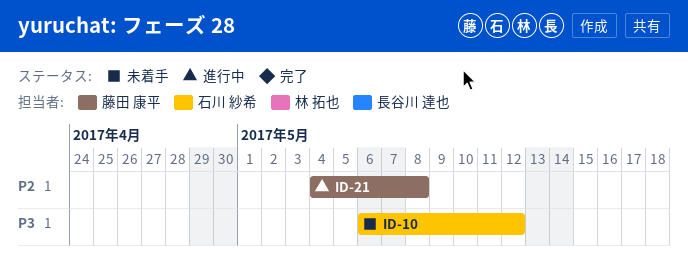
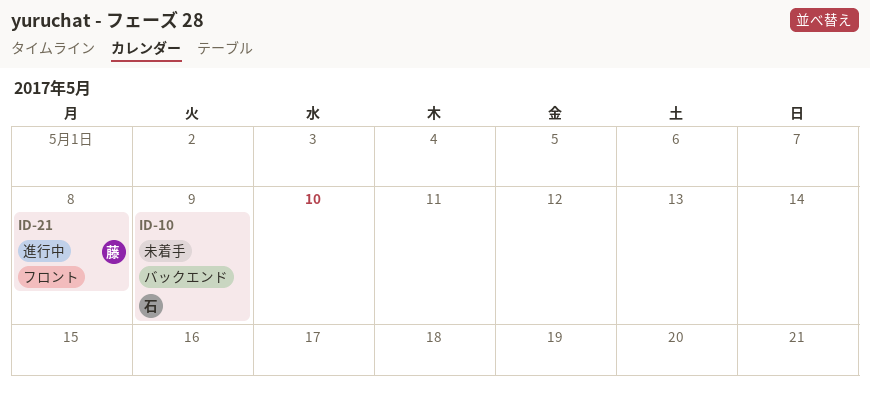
ID-10, due: May 12 -> May 9

